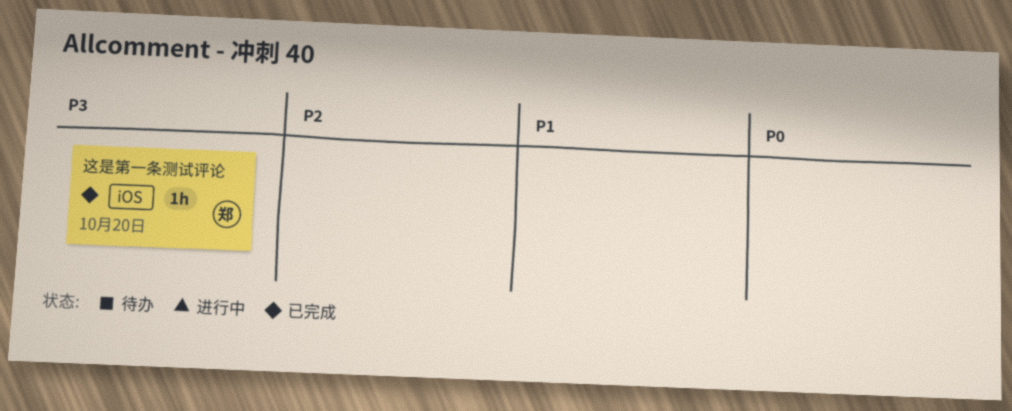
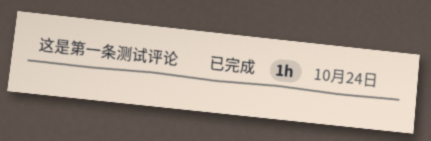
这是第一条测试评论, due: Oct 20 -> Oct 24

